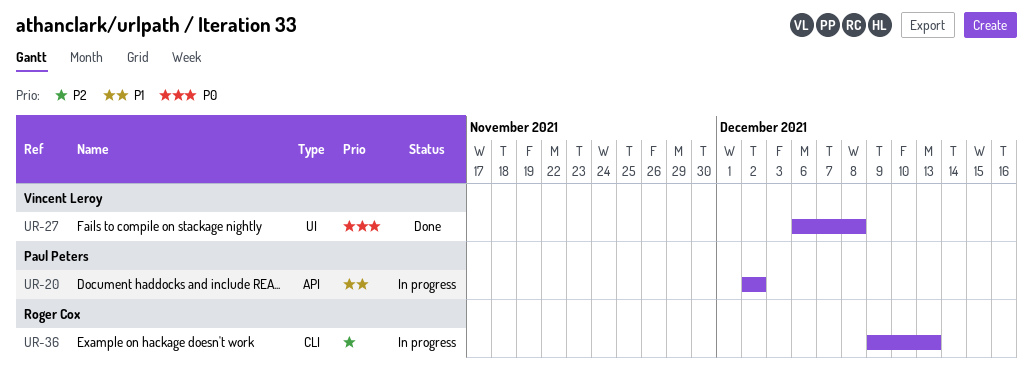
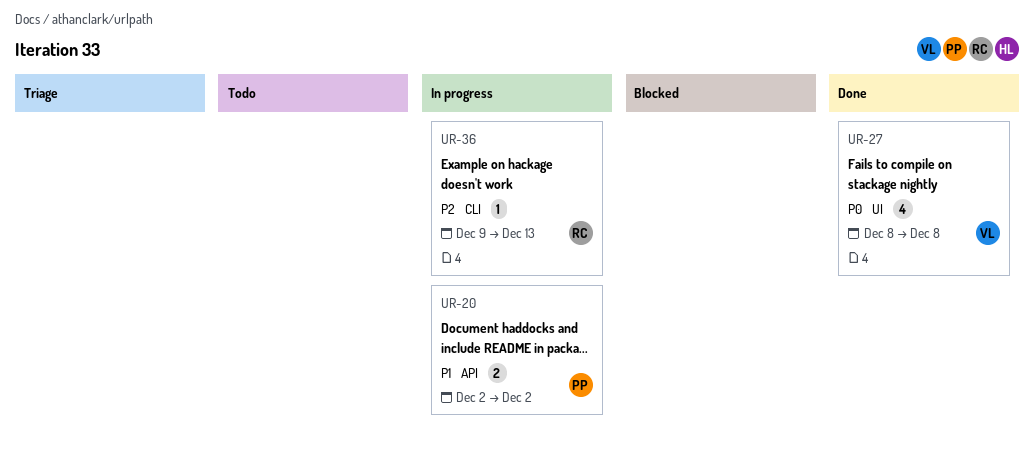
UR-27, start: Dec 6 -> Dec 8

